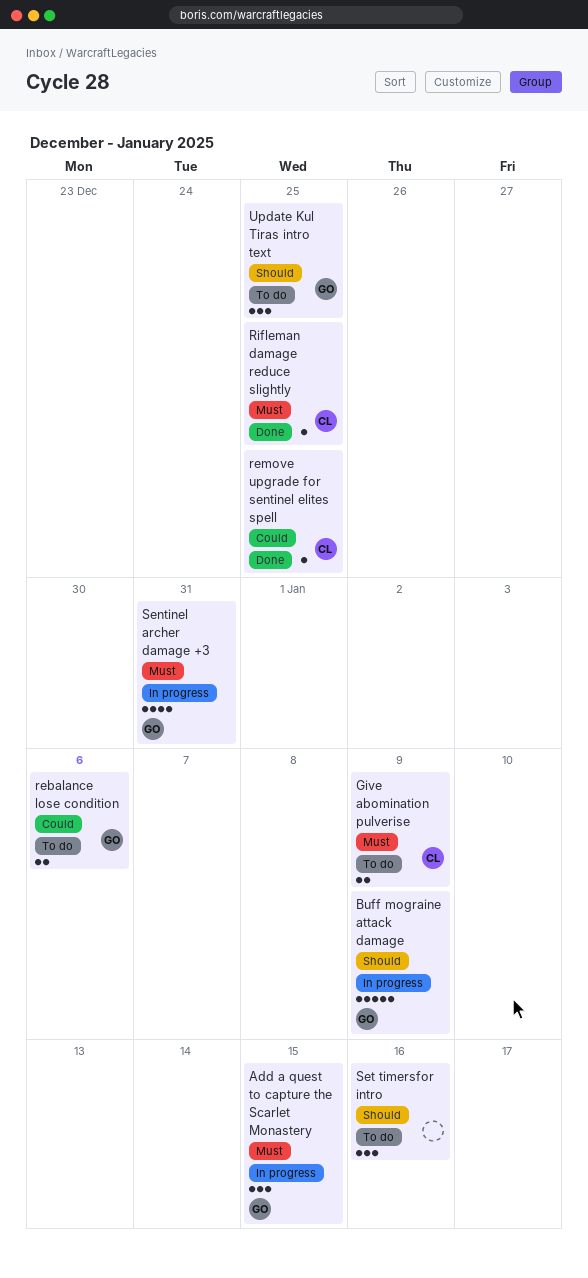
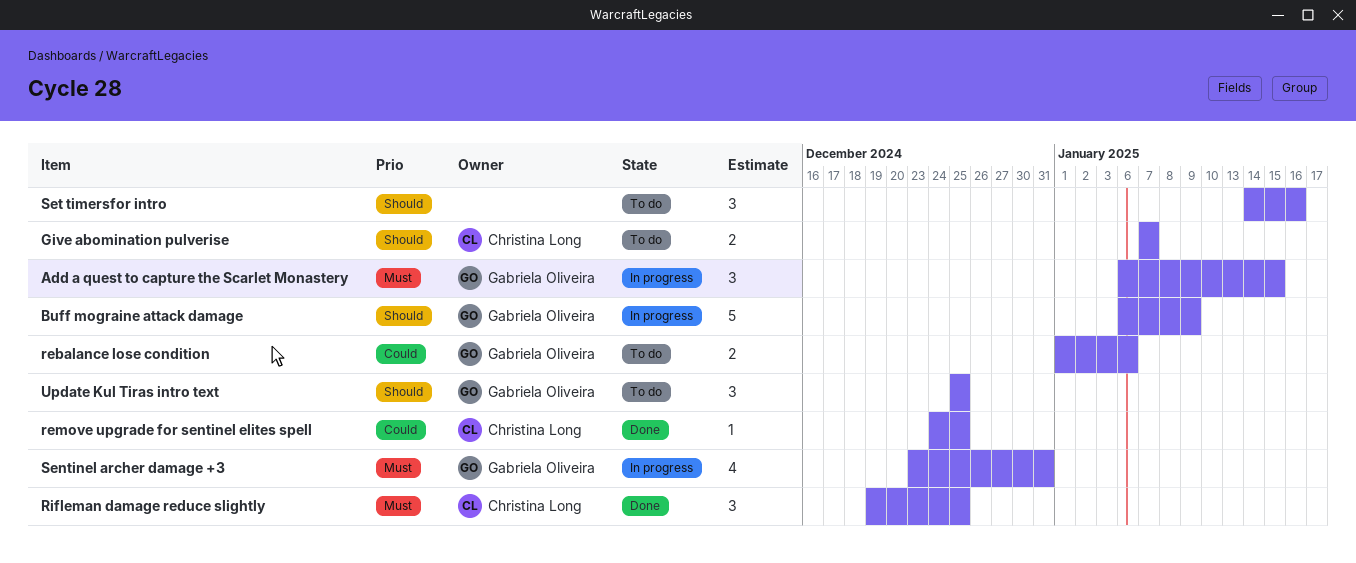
Give abomination pulverise, priority: Must -> Should
Give abomination pulverise, due: Jan 9 -> Jan 7
Rifleman damage reduce slightly, estimate: 1 -> 3

